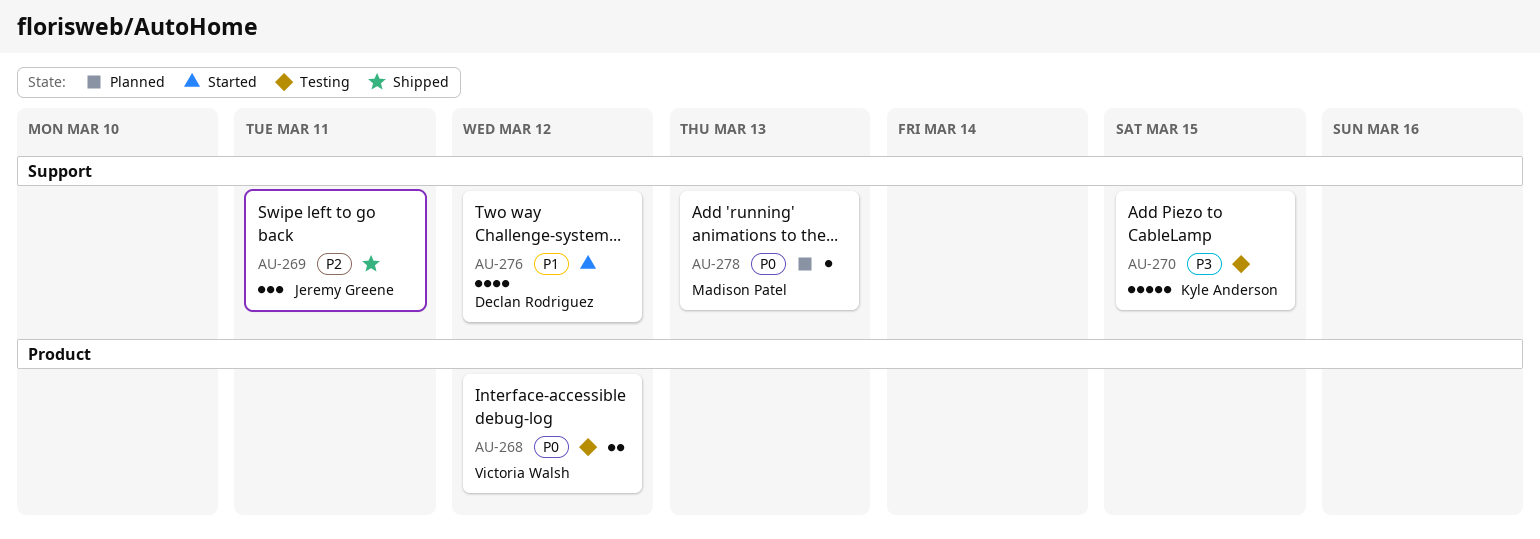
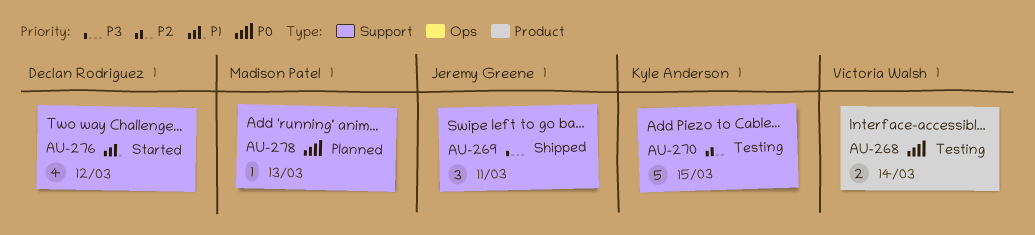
AU-268, due: Mar 12 -> Mar 14
AU-269, priority: P2 -> P3
AU-270, priority: P3 -> P2

